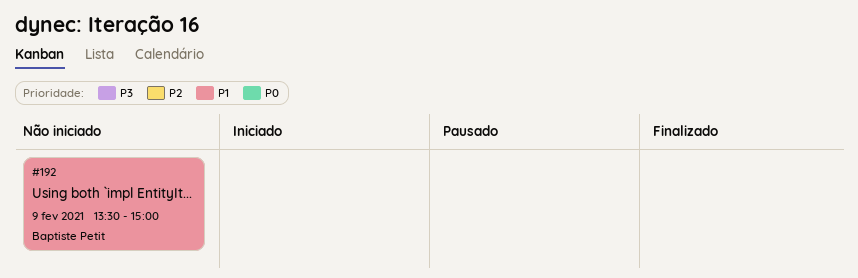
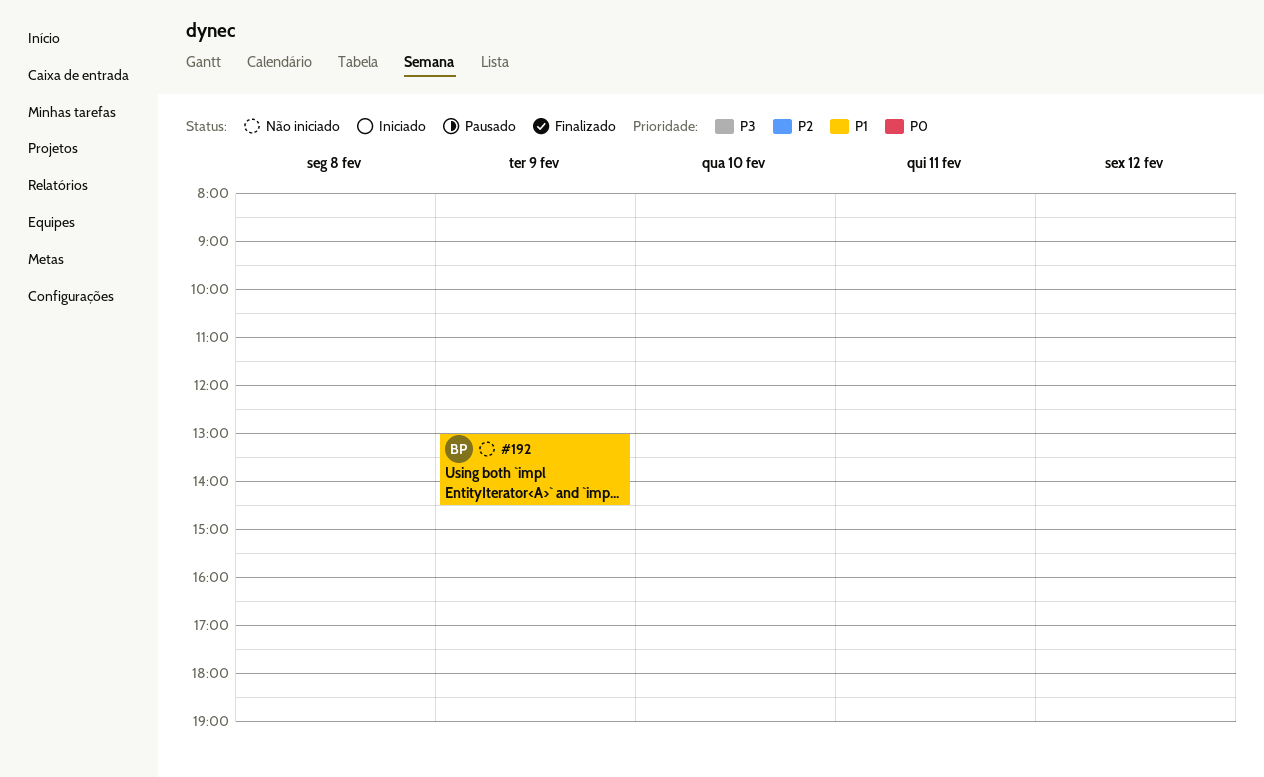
#192, begins: 13:30 -> 13:00
#192, ends: 15:00 -> 14:30

